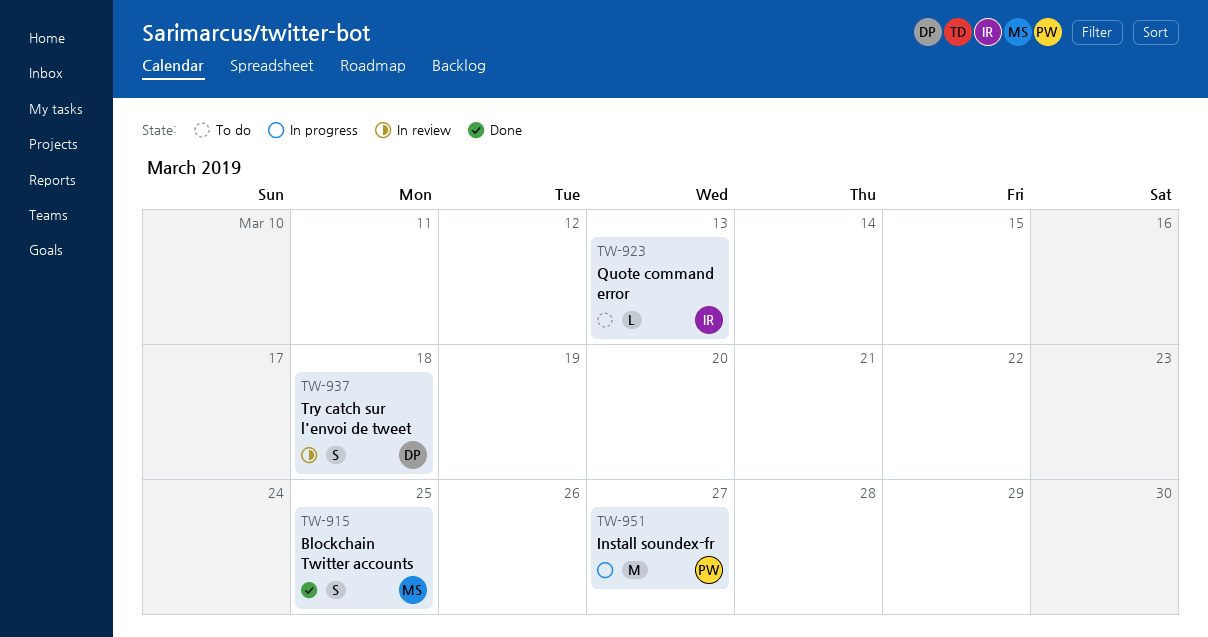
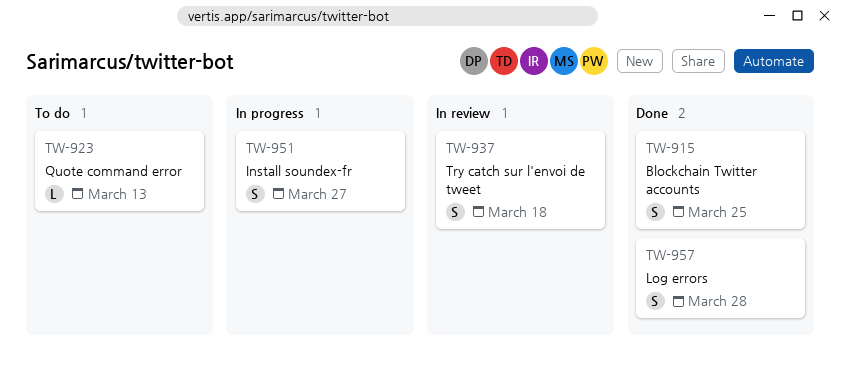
TW-951, estimate: M -> S
TW-957: none -> present

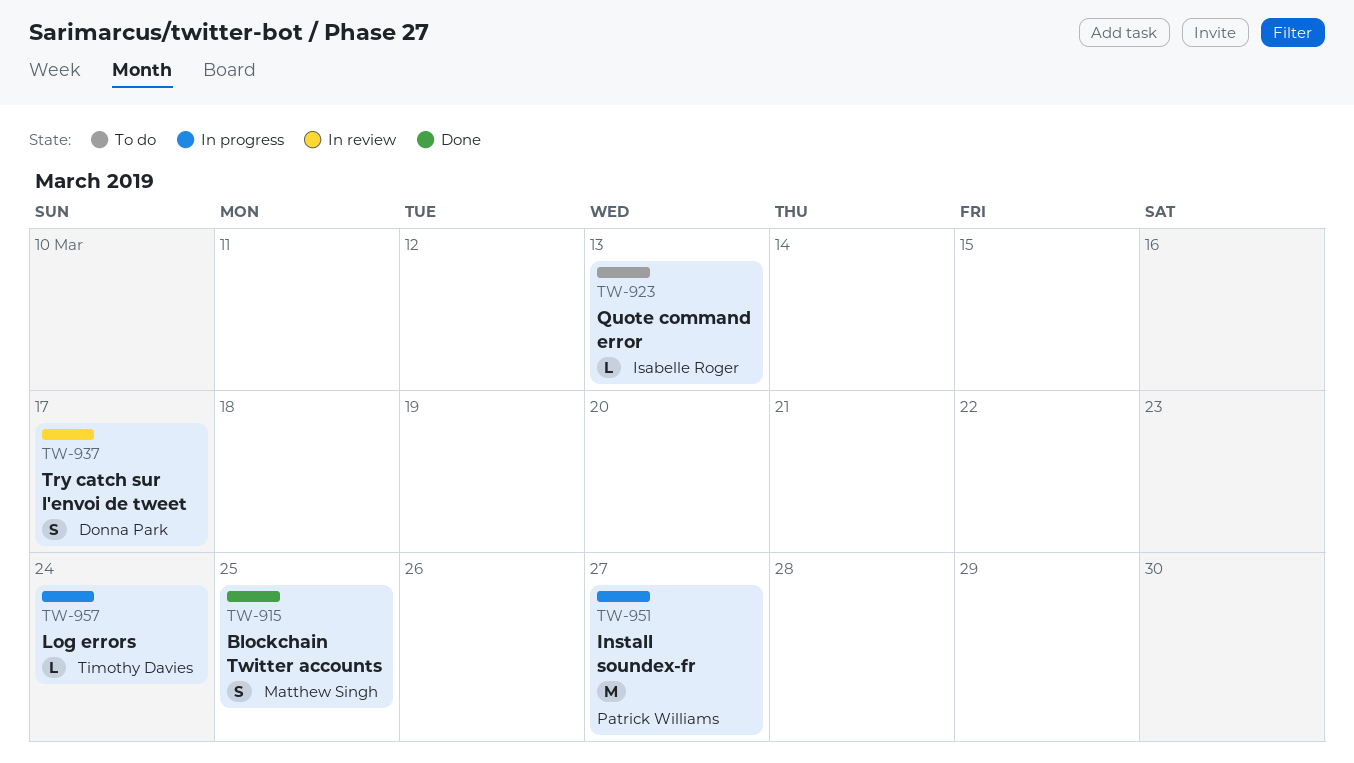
TW-937, due: Mar 18 -> Mar 17
TW-951, estimate: S -> M
TW-957, status: Done -> In progress
TW-957, estimate: S -> L
TW-957, due: Mar 28 -> Mar 24

